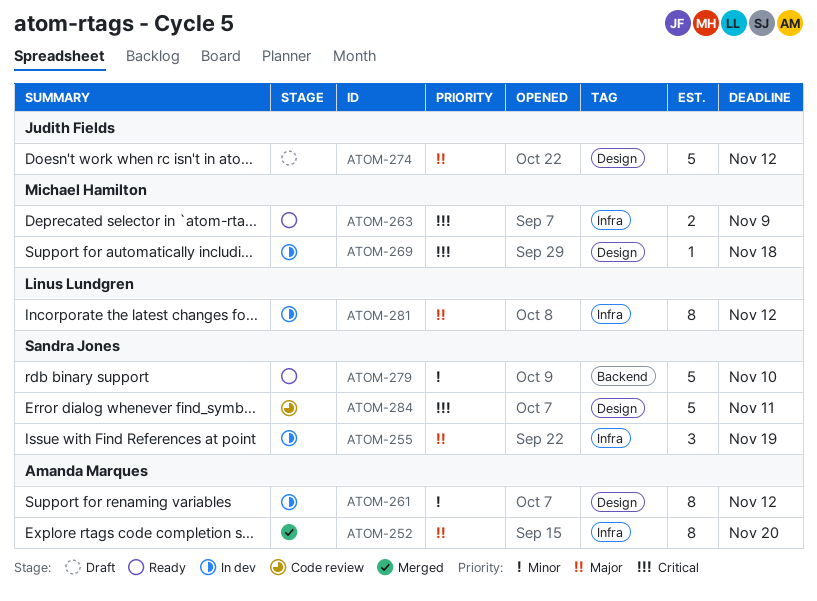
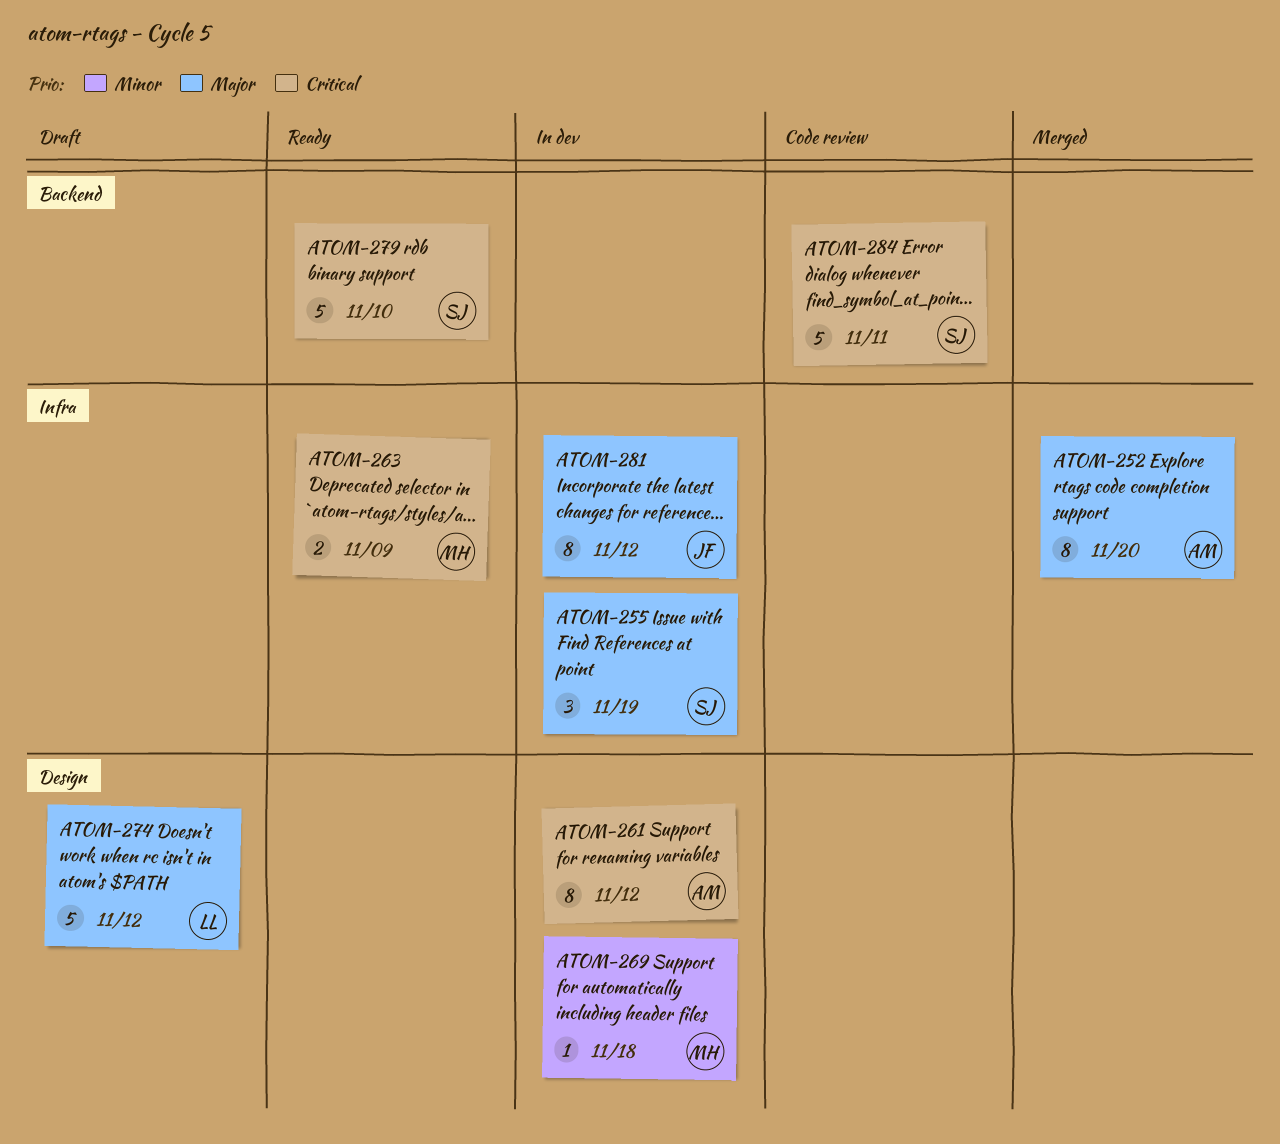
ATOM-261, priority: Minor -> Critical
ATOM-269, priority: Critical -> Minor
ATOM-274, owner: Judith Fields -> Linus Lundgren
ATOM-279, priority: Minor -> Critical
ATOM-281, owner: Linus Lundgren -> Judith Fields
ATOM-284, label: Design -> Backend

